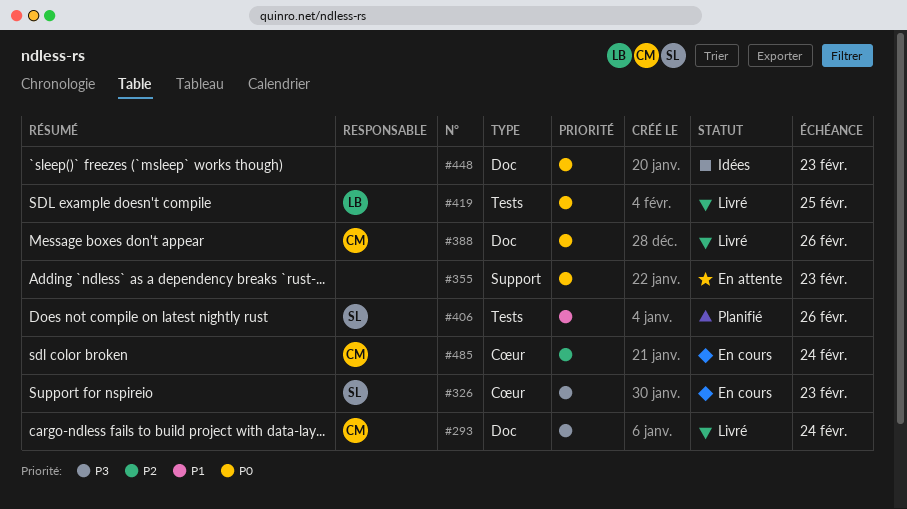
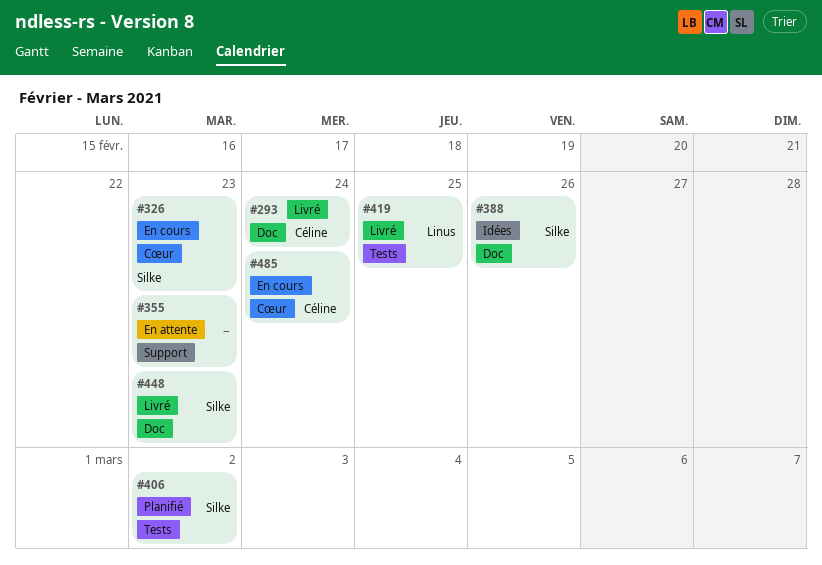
#388, status: Livré -> Idées
#388, owner: Céline -> Silke
#406, due: Feb 26 -> Mar 2
#448, status: Idées -> Livré
#448, owner: none -> Silke

